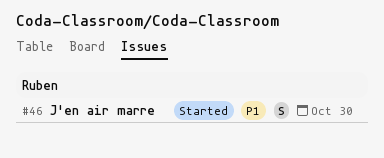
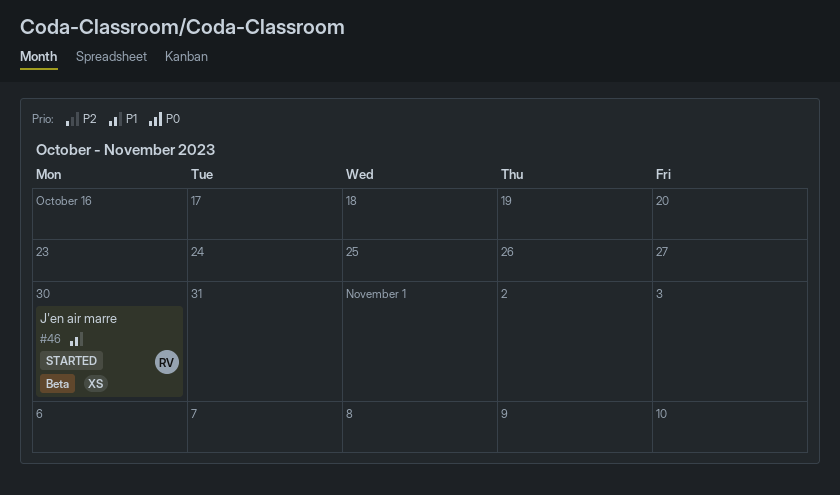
#46, estimate: S -> XS

